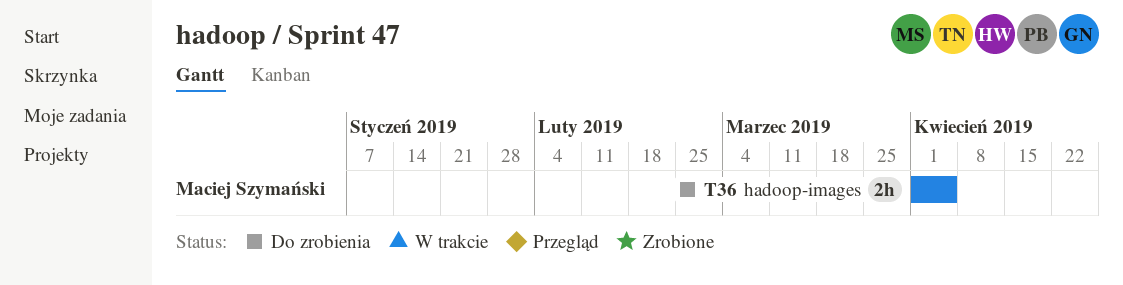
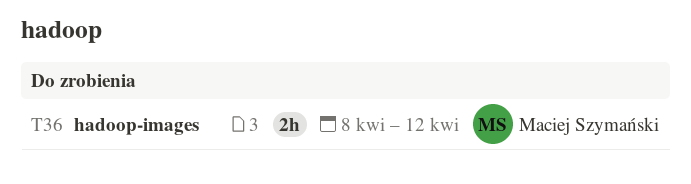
T36, start: Apr 1 -> Apr 8
T36, due: Apr 5 -> Apr 12

